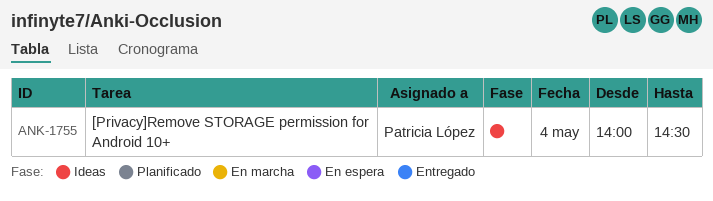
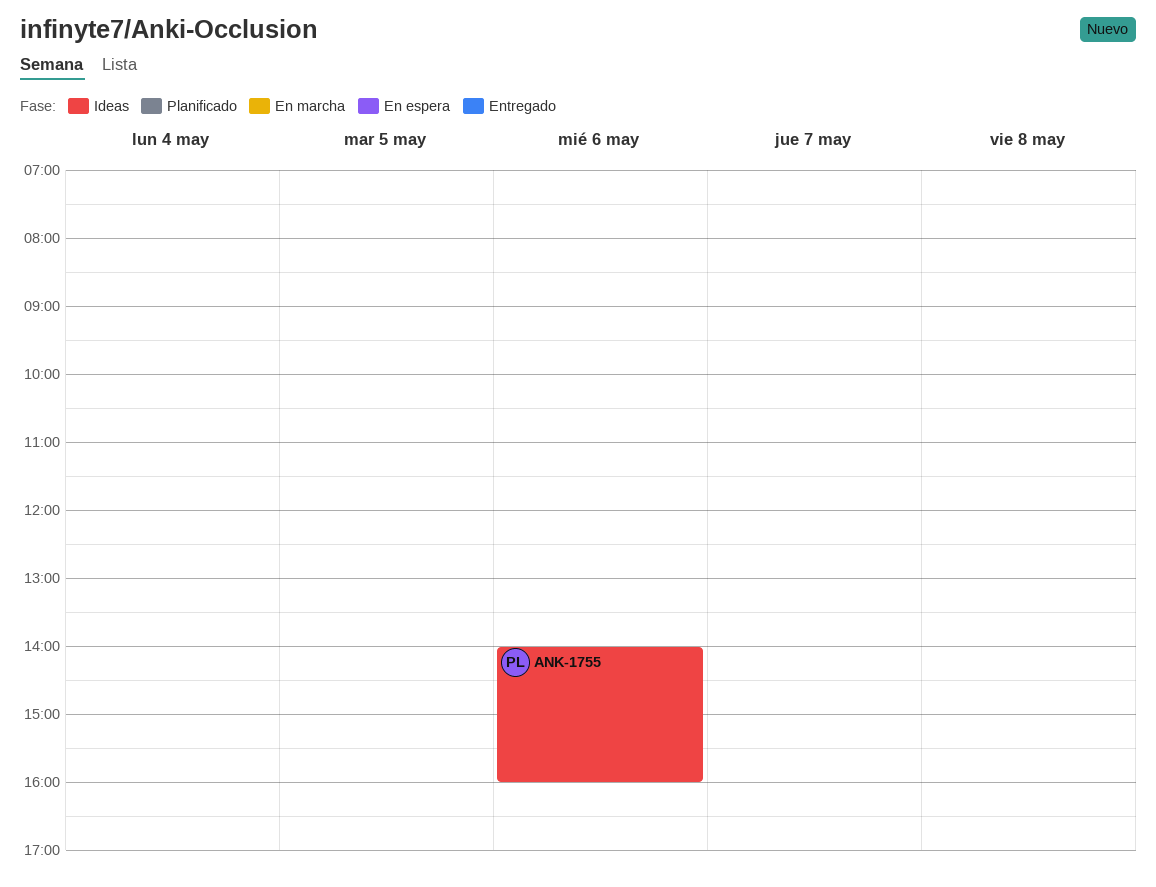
ANK-1755, day: May 4 -> May 6
ANK-1755, ends: 14:30 -> 16:00

